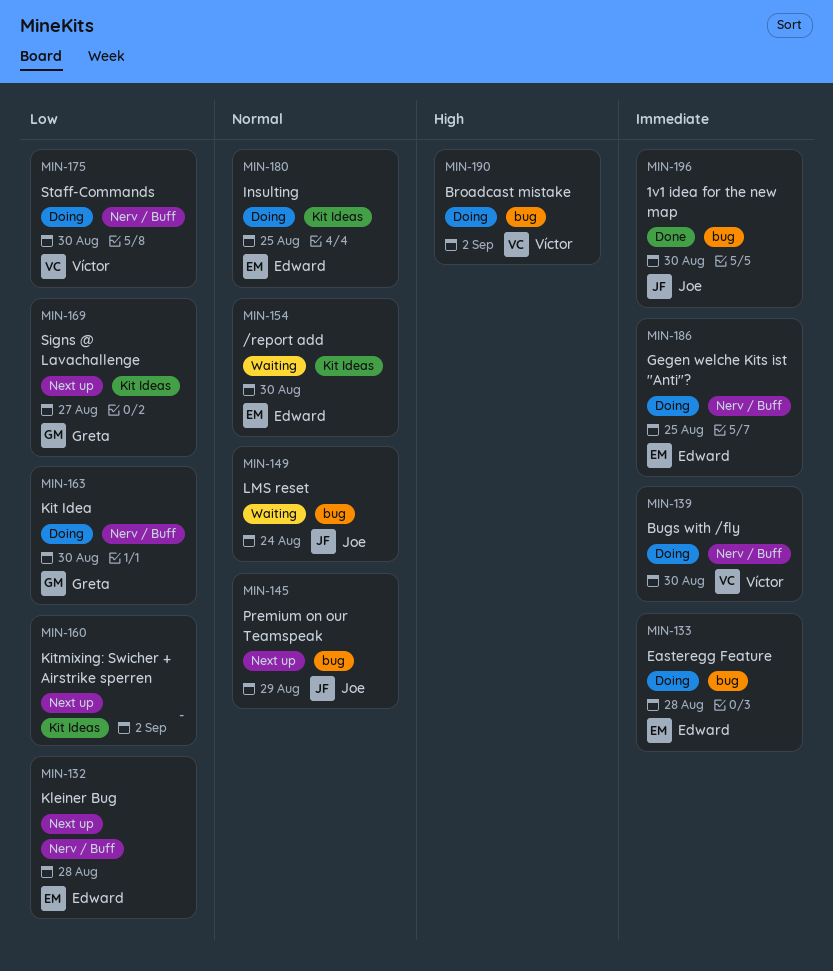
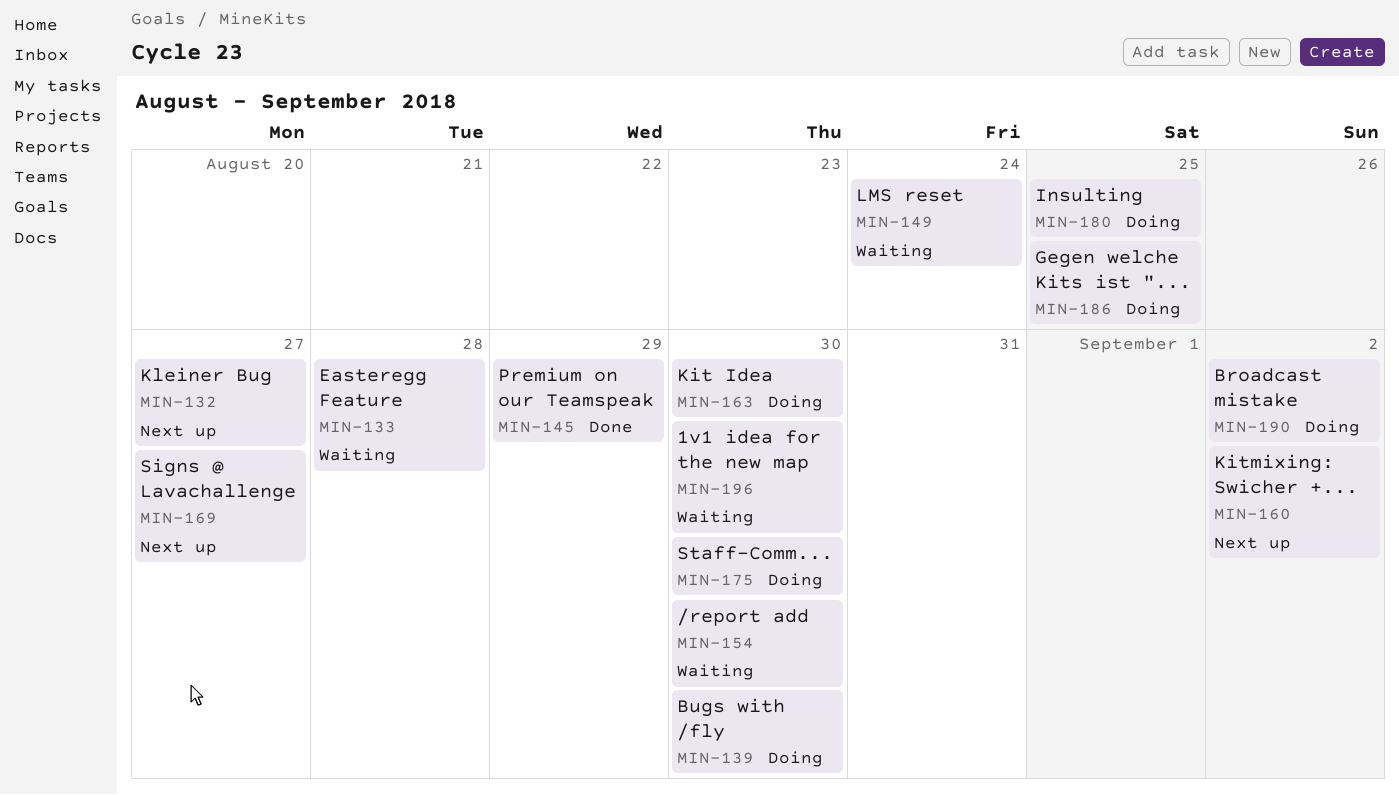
MIN-132, due: Aug 28 -> Aug 27
MIN-133, status: Doing -> Waiting
MIN-145, status: Next up -> Done
MIN-196, status: Done -> Waiting

